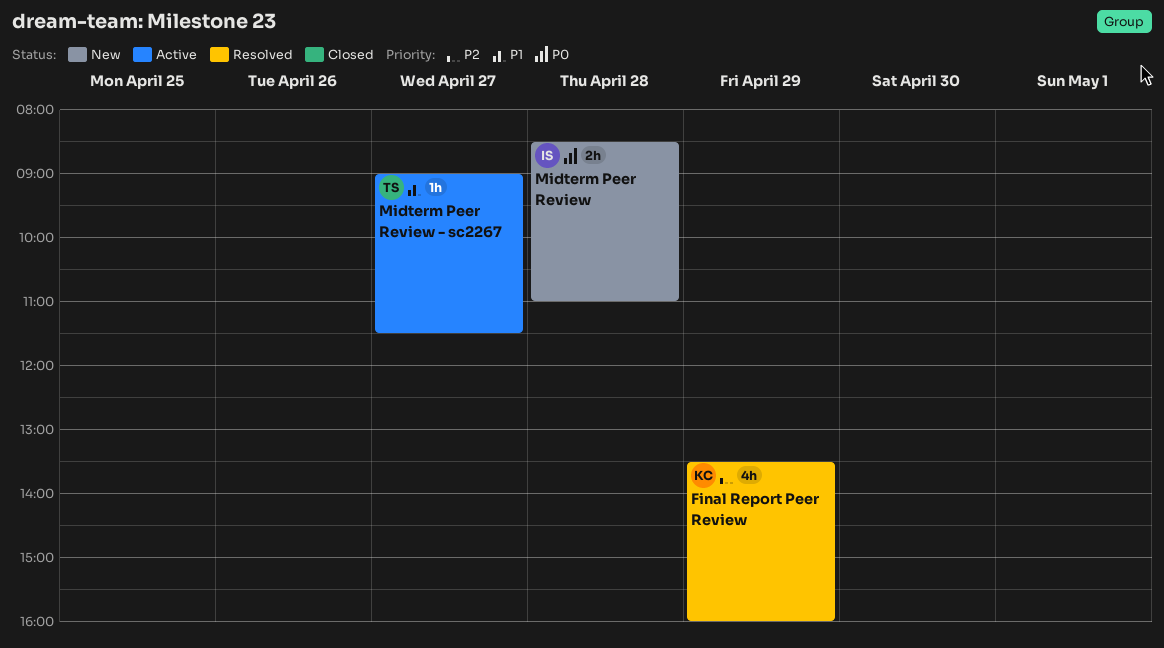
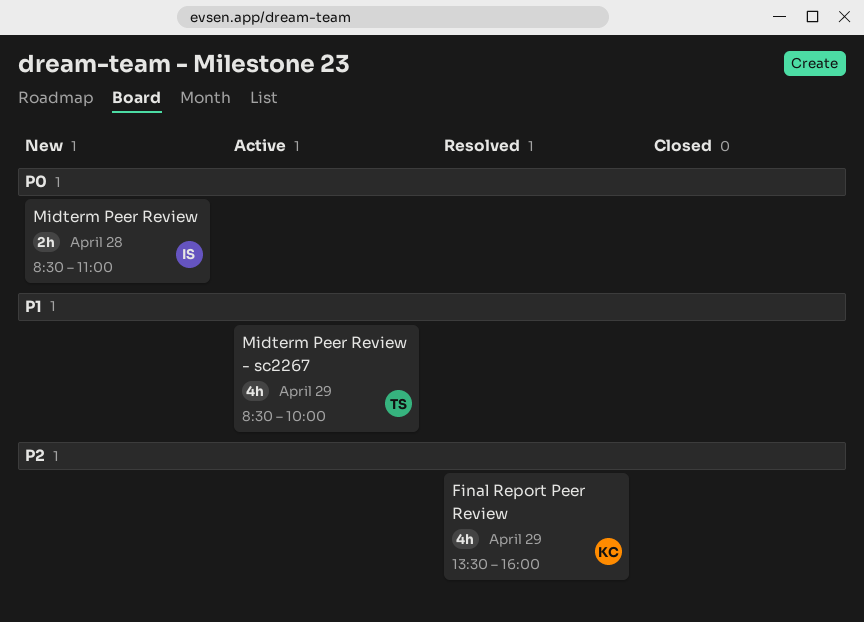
Midterm Peer Review - sc2267, estimate: 1h -> 4h
Midterm Peer Review - sc2267, day: Apr 27 -> Apr 29
Midterm Peer Review - sc2267, begins: 09:00 -> 08:30
Midterm Peer Review - sc2267, ends: 11:30 -> 10:00

